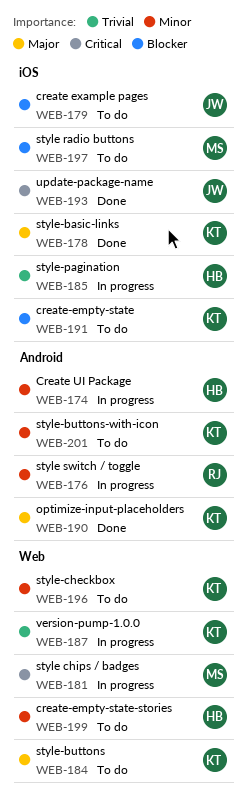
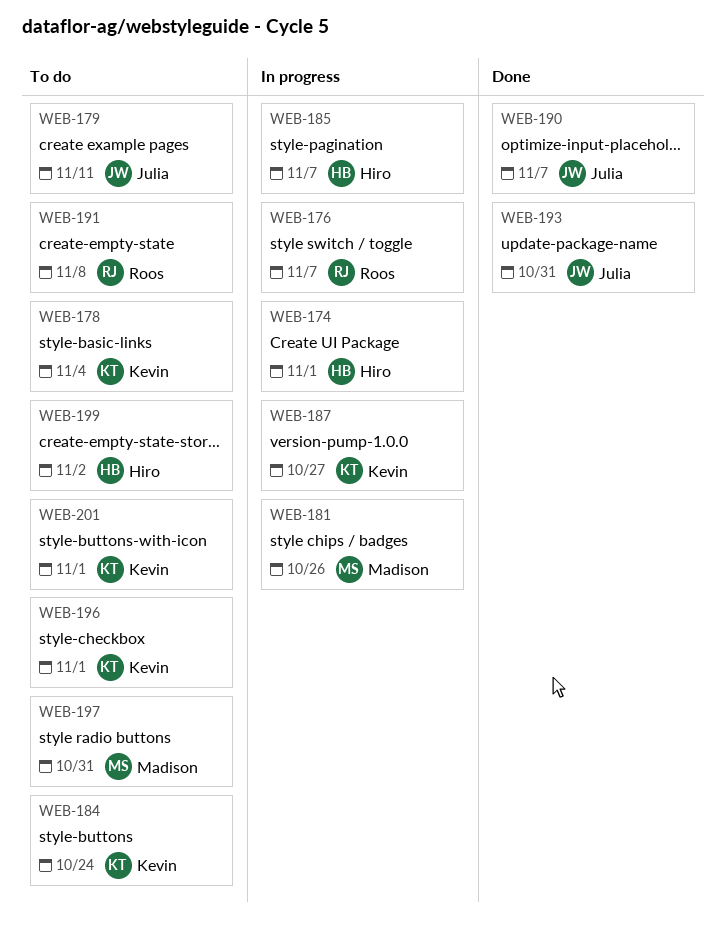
WEB-178, status: Done -> To do
WEB-190, owner: Kevin -> Julia
WEB-191, owner: Kevin -> Roos

